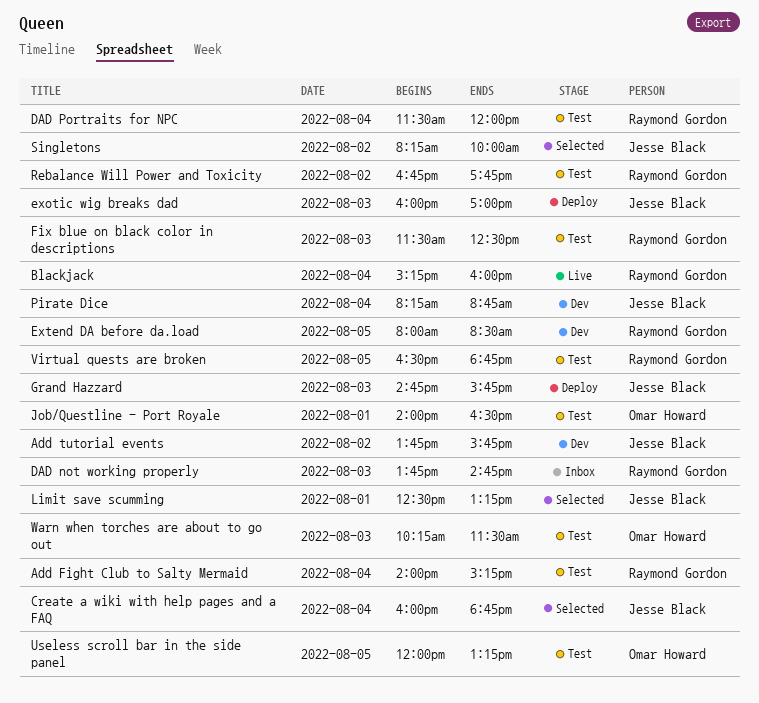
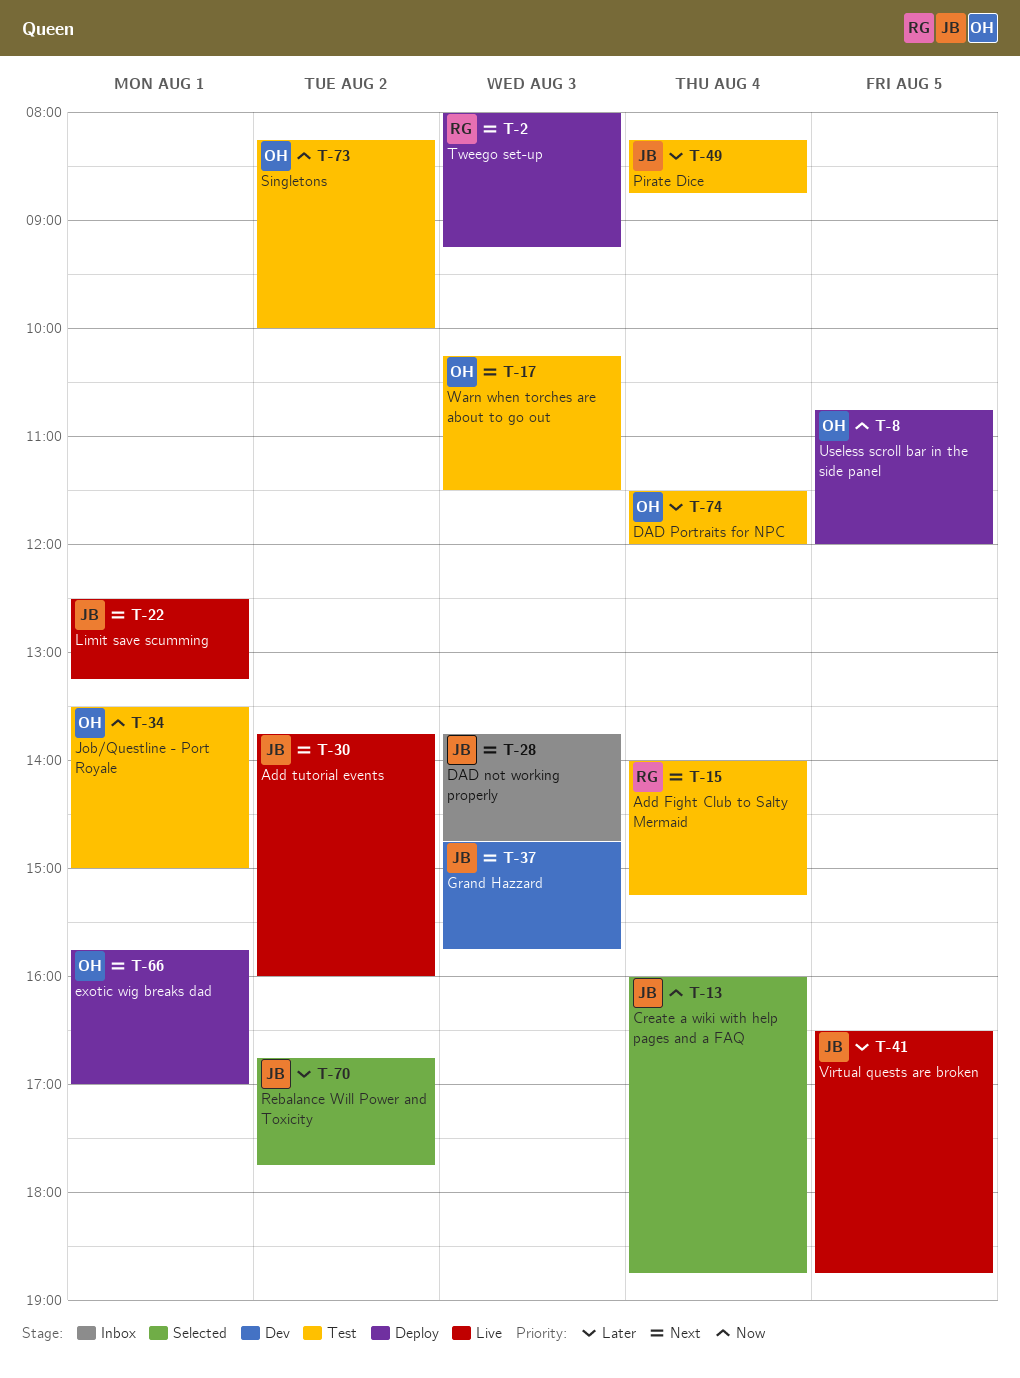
Add tutorial events, status: Dev -> Live
Add tutorial events, ends: 15:45 -> 16:00
Blackjack: present -> none
DAD not working properly, owner: Raymond Gordon -> Jesse Black
DAD Portraits for NPC, owner: Raymond Gordon -> Omar Howard
exotic wig breaks dad, owner: Jesse Black -> Omar Howard
exotic wig breaks dad, day: Aug 3 -> Aug 1
exotic wig breaks dad, begins: 16:00 -> 15:45
Extend DA before da.load: present -> none
Fix blue on black color in descriptions: present -> none
Grand Hazzard, status: Deploy -> Dev
Job/Questline - Port Royale, begins: 14:00 -> 13:30
Job/Questline - Port Royale, ends: 16:30 -> 15:00
Limit save scumming, status: Selected -> Live
Pirate Dice, status: Dev -> Test
Rebalance Will Power and Toxicity, status: Test -> Selected
Rebalance Will Power and Toxicity, owner: Raymond Gordon -> Jesse Black
Singletons, status: Selected -> Test
Singletons, owner: Jesse Black -> Omar Howard
Tweego set-up: none -> present
Useless scroll bar in the side panel, status: Test -> Deploy
Useless scroll bar in the side panel, begins: 12:00 -> 10:45
Useless scroll bar in the side panel, ends: 13:15 -> 12:00
Virtual quests are broken, status: Test -> Live
Virtual quests are broken, owner: Raymond Gordon -> Jesse Black

